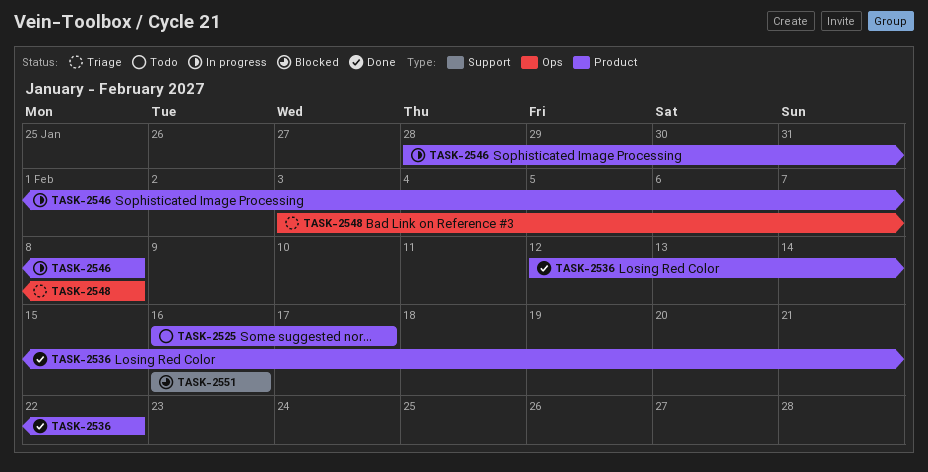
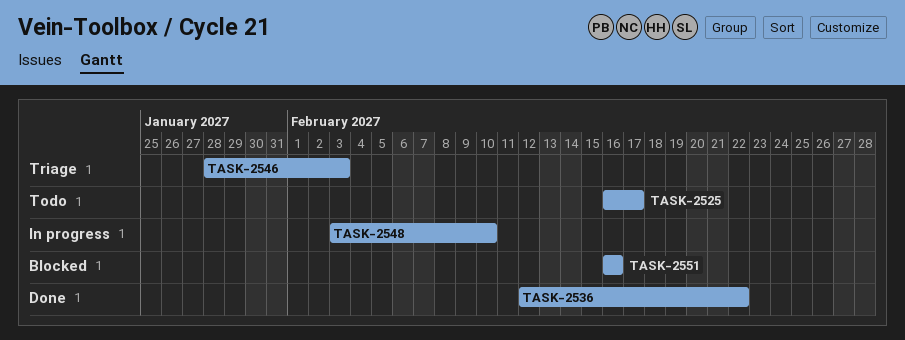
TASK-2546, status: In progress -> Triage
TASK-2546, due: Feb 8 -> Feb 3
TASK-2548, status: Triage -> In progress
TASK-2548, due: Feb 8 -> Feb 10

